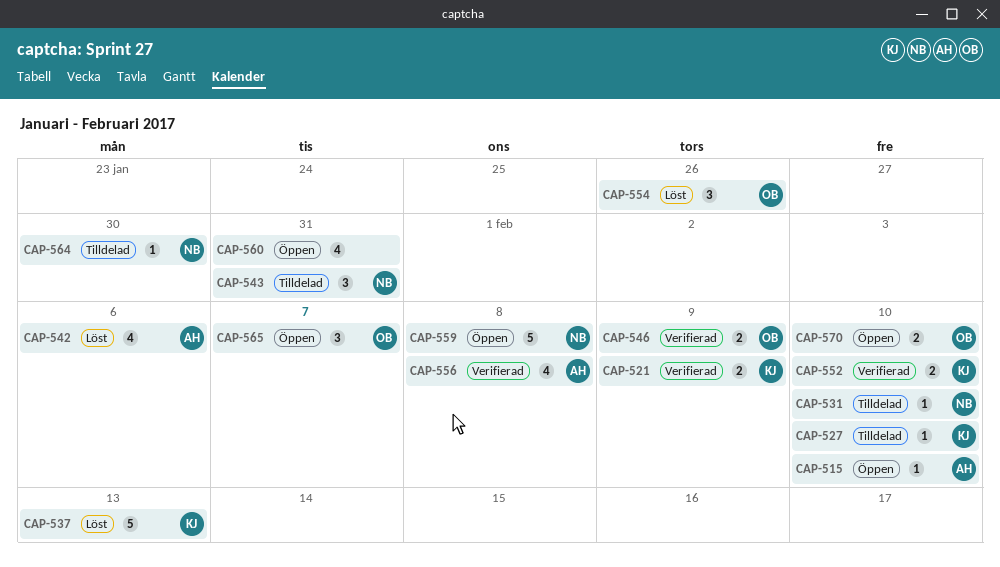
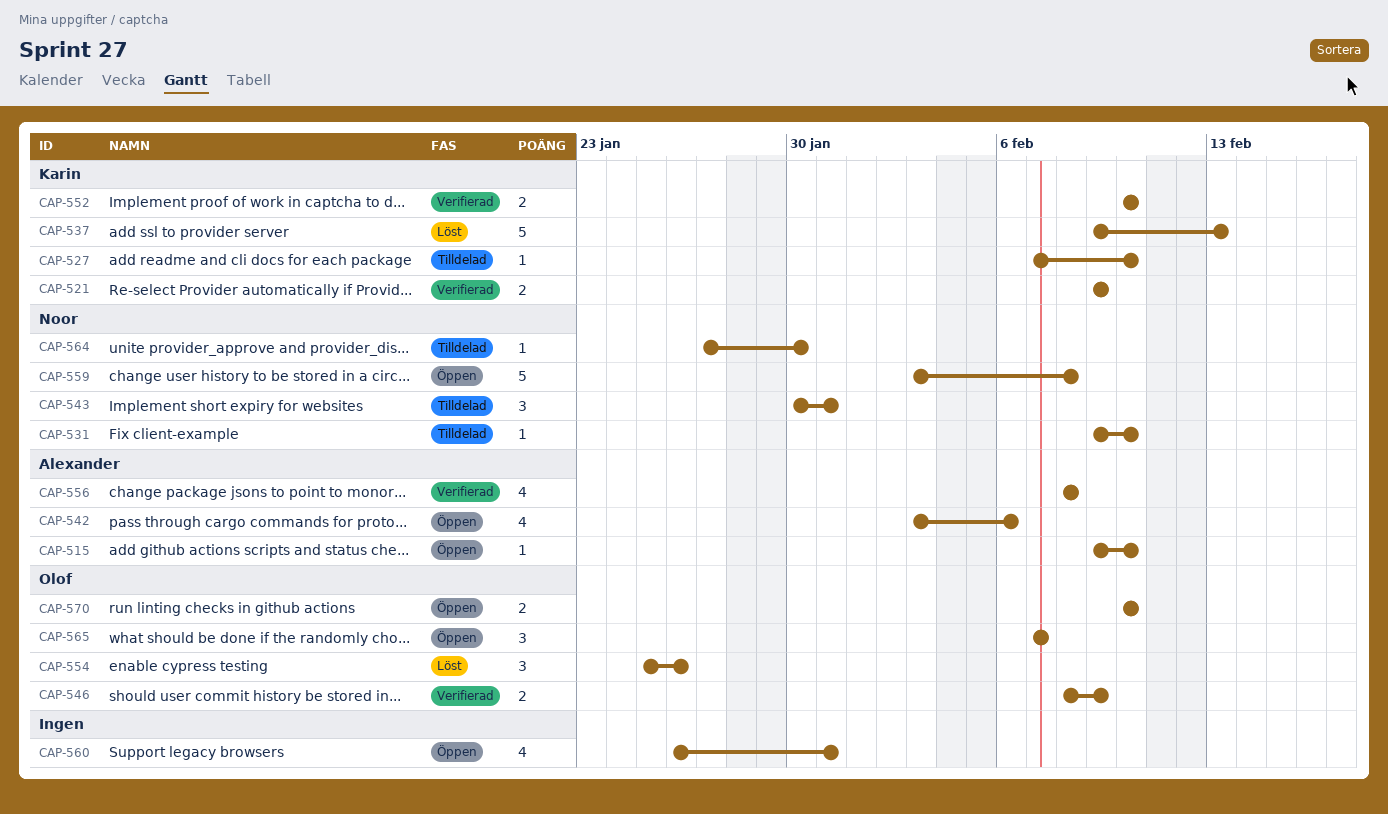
CAP-542, status: Löst -> Öppen

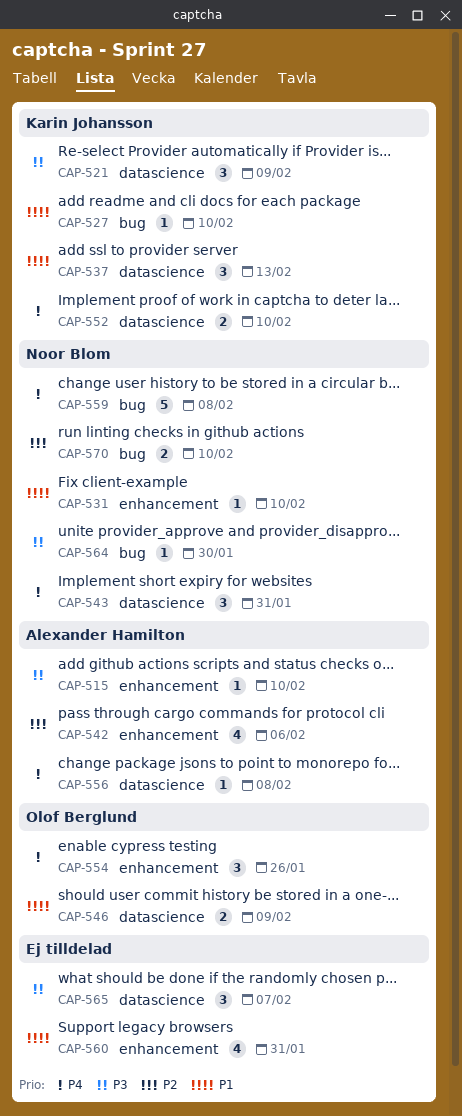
CAP-521, estimate: 2 -> 3
CAP-537, estimate: 5 -> 3
CAP-556, estimate: 4 -> 1
CAP-565, owner: Olof Berglund -> none
CAP-570, owner: Olof Berglund -> Noor Blom

